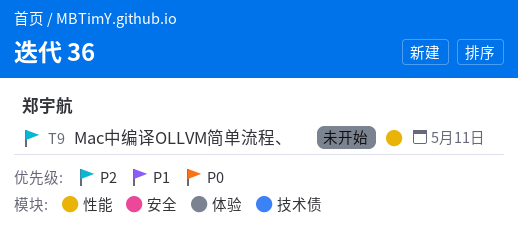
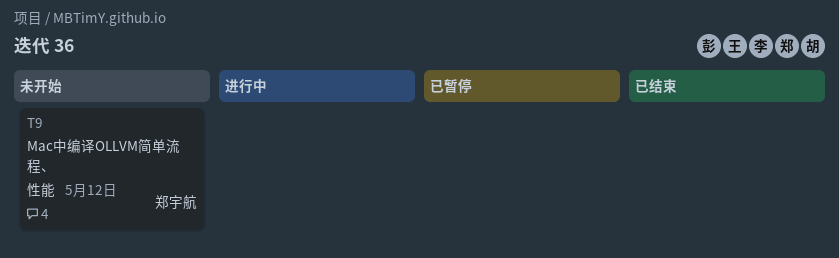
T9, due: May 11 -> May 12

